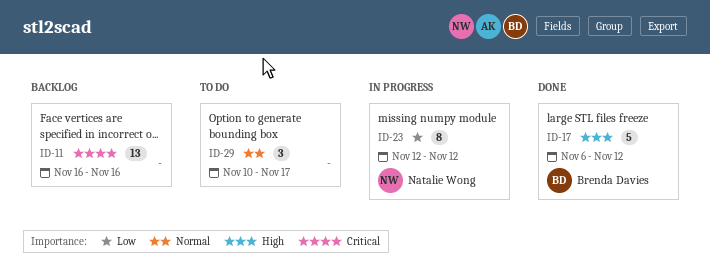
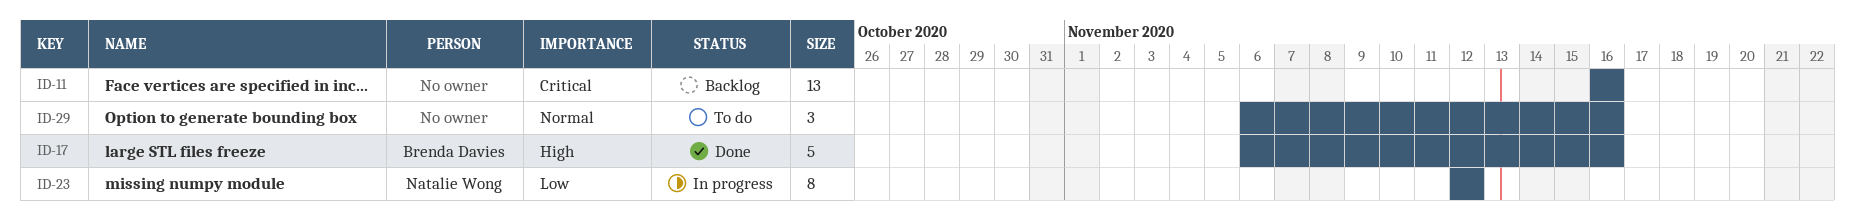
ID-17, due: Nov 12 -> Nov 16
ID-29, start: Nov 10 -> Nov 6
ID-29, due: Nov 17 -> Nov 16

